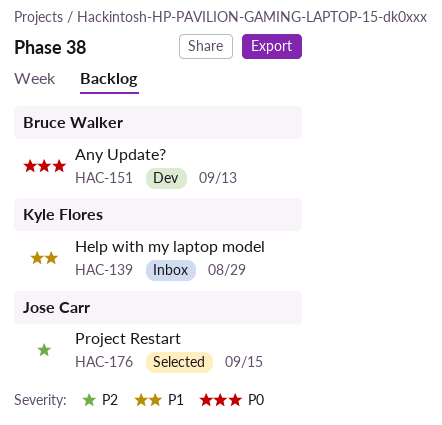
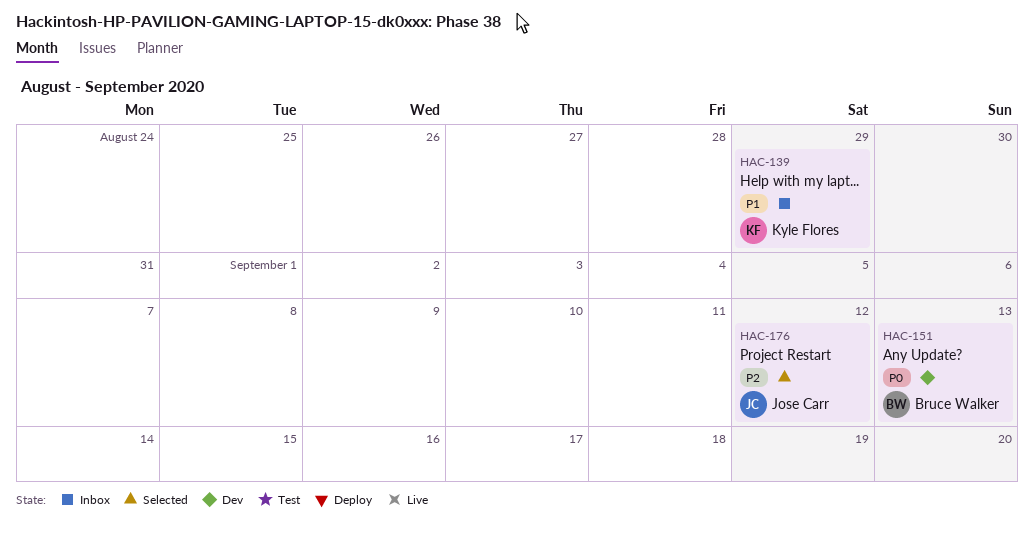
HAC-176, due: Sep 15 -> Sep 12

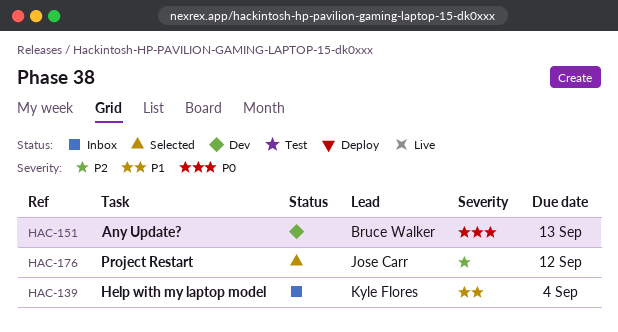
HAC-139, due: Aug 29 -> Sep 4

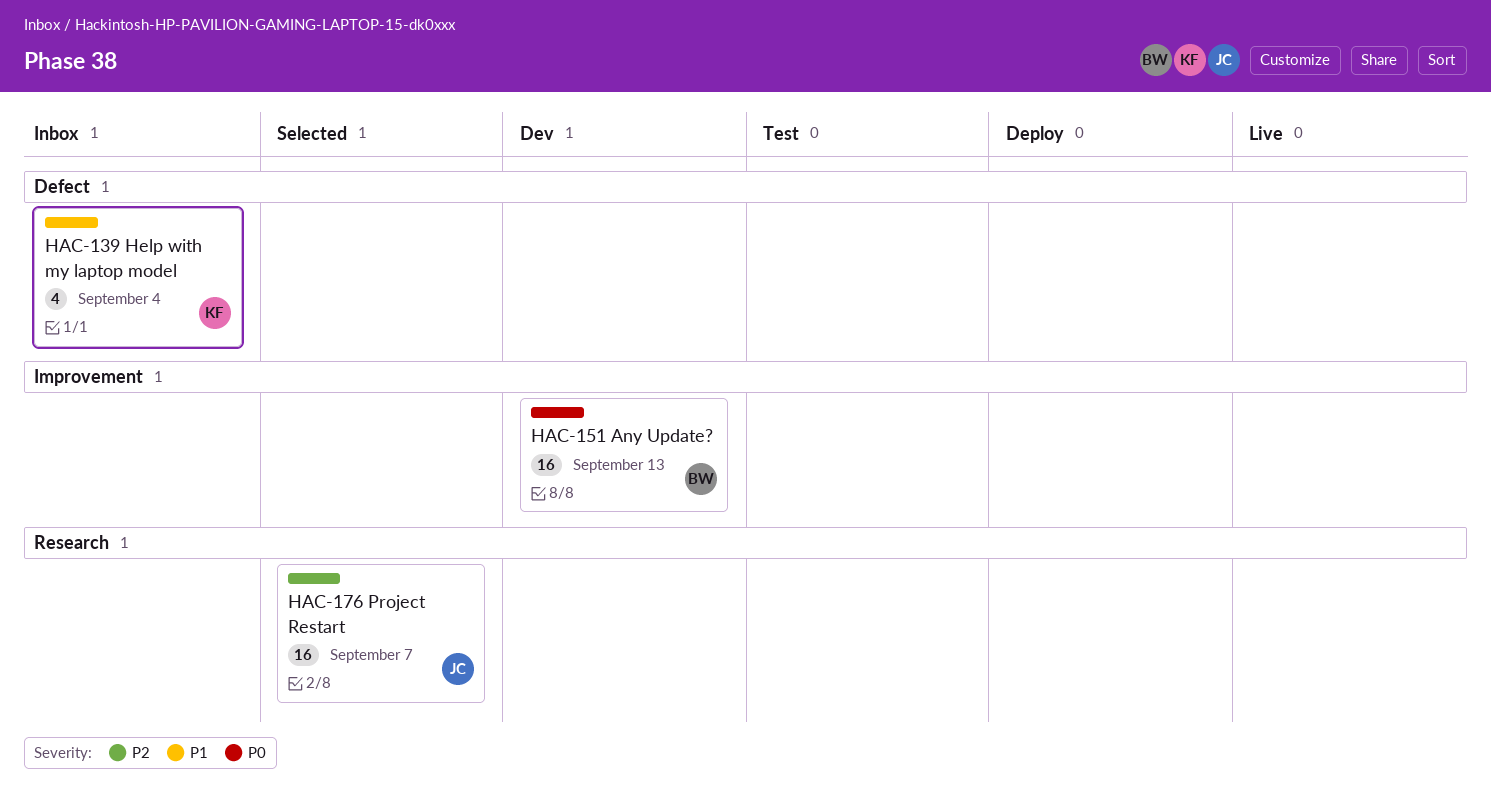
HAC-176, due: Sep 12 -> Sep 7

